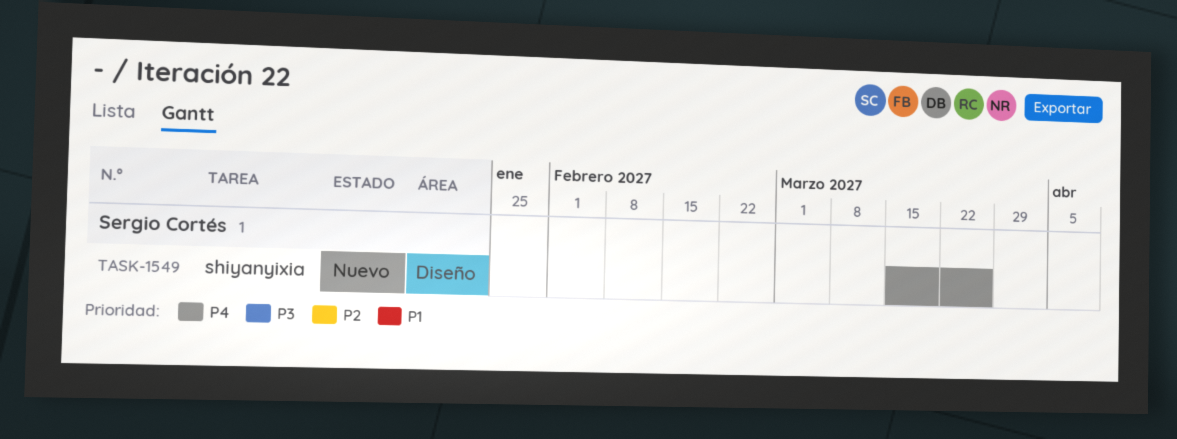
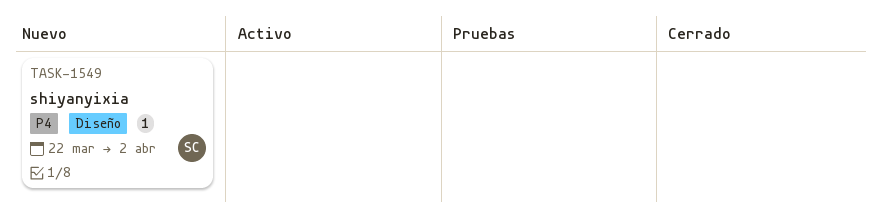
TASK-1549, start: Mar 15 -> Mar 22
TASK-1549, due: Mar 26 -> Apr 2

